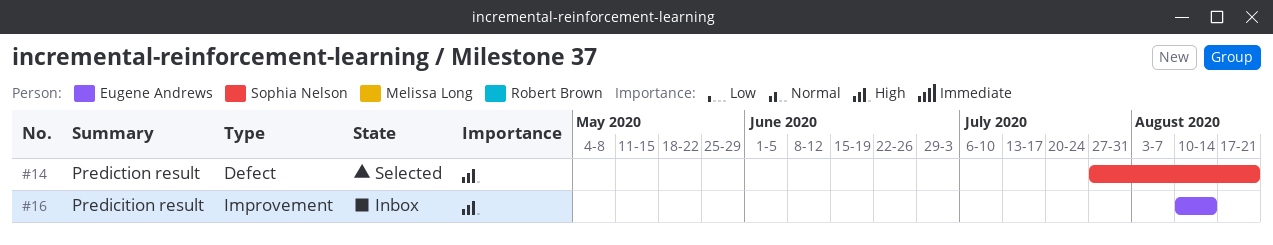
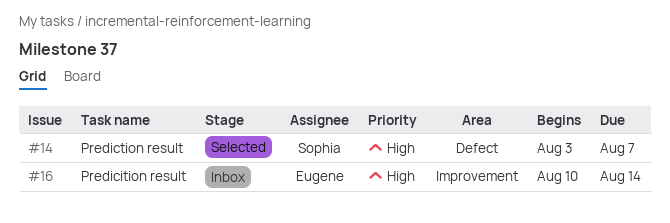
#14, start: Jul 27 -> Aug 3
#14, due: Aug 21 -> Aug 7

